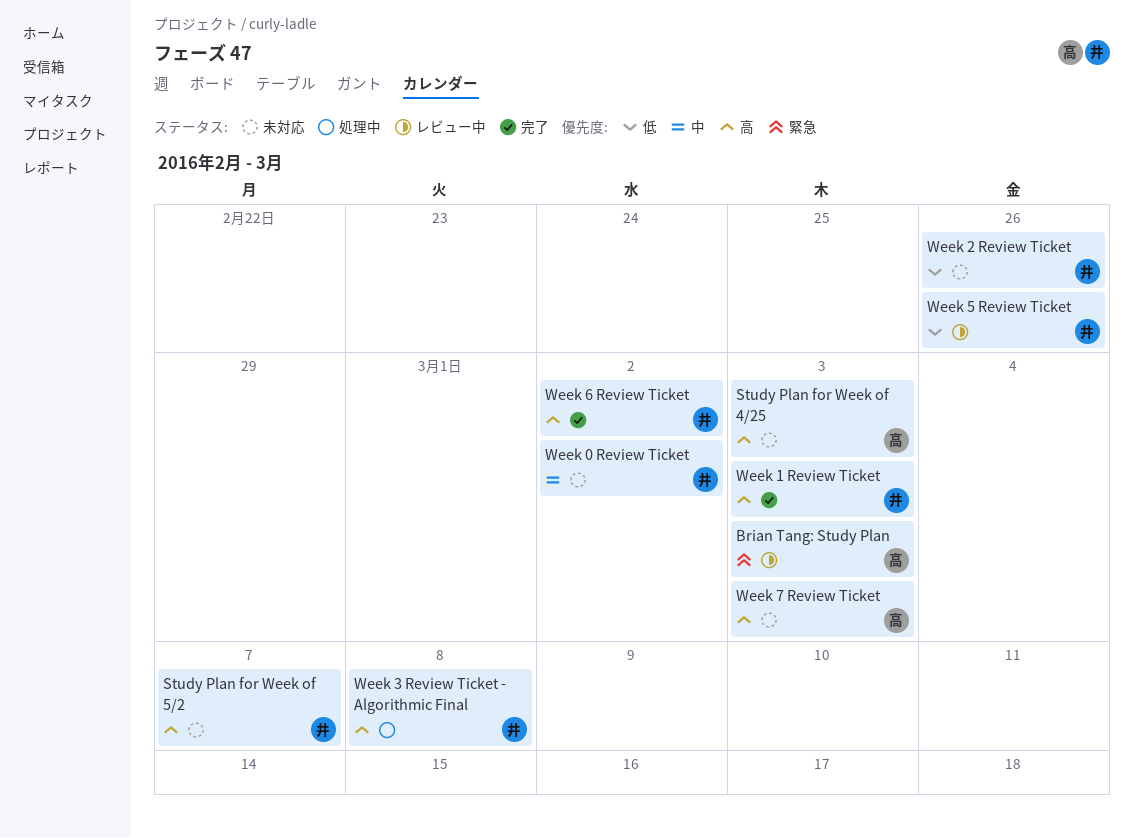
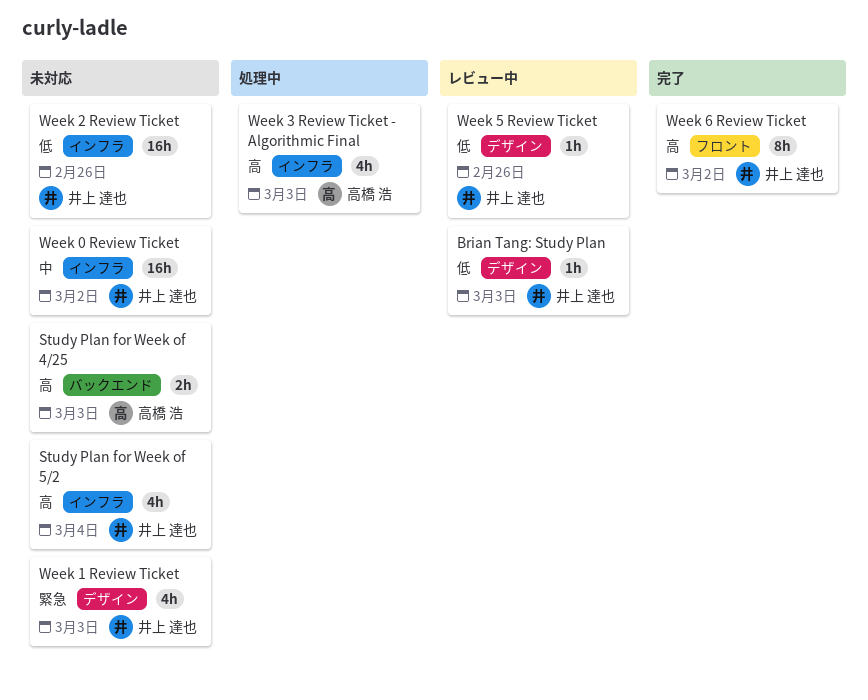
Brian Tang: Study Plan, owner: 高橋 浩 -> 井上 達也
Brian Tang: Study Plan, priority: 緊急 -> 低
Study Plan for Week of 5/2, due: Mar 7 -> Mar 4
Week 1 Review Ticket, status: 完了 -> 未対応
Week 1 Review Ticket, priority: 高 -> 緊急
Week 3 Review Ticket - Algorithmic Final, owner: 井上 達也 -> 高橋 浩
Week 3 Review Ticket - Algorithmic Final, due: Mar 8 -> Mar 3
Week 7 Review Ticket: present -> none

